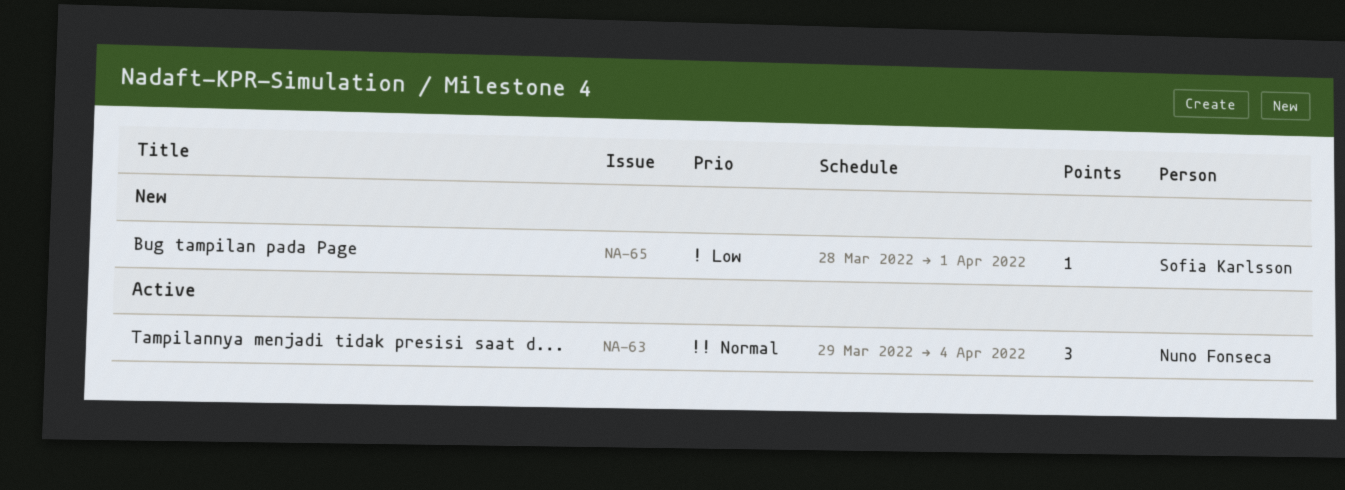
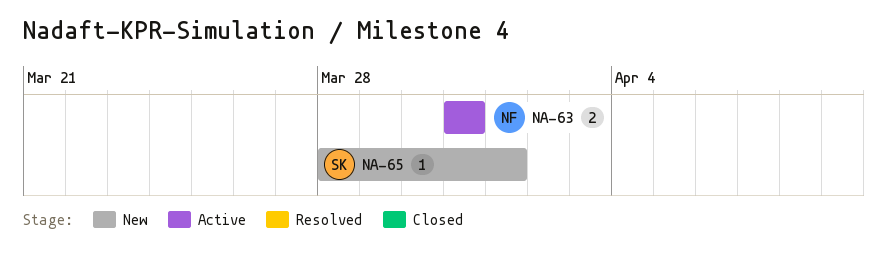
NA-63, estimate: 3 -> 2
NA-63, start: Mar 29 -> Mar 31
NA-63, due: Apr 4 -> Mar 31

